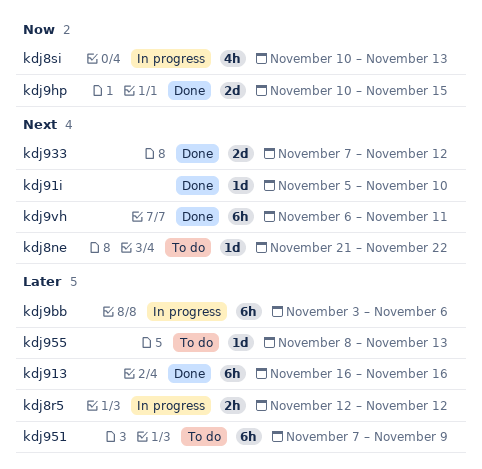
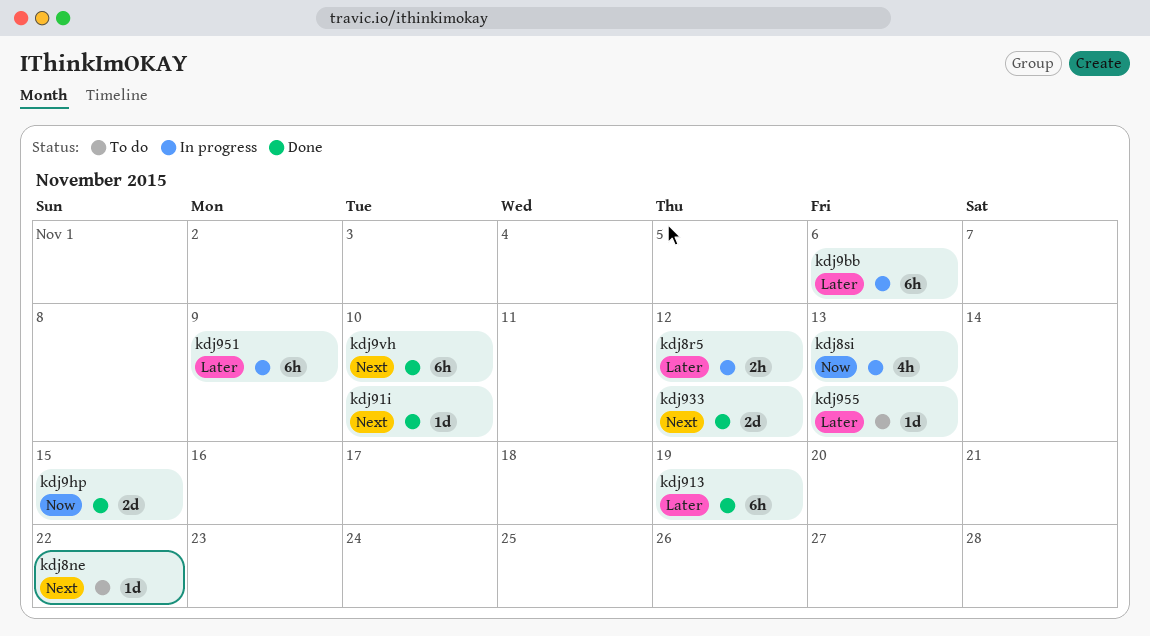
kdj913, due: Nov 16 -> Nov 19
kdj951, status: To do -> In progress
kdj9vh, due: Nov 11 -> Nov 10

